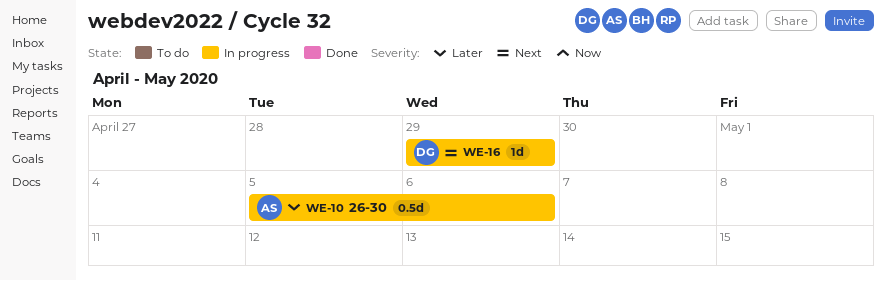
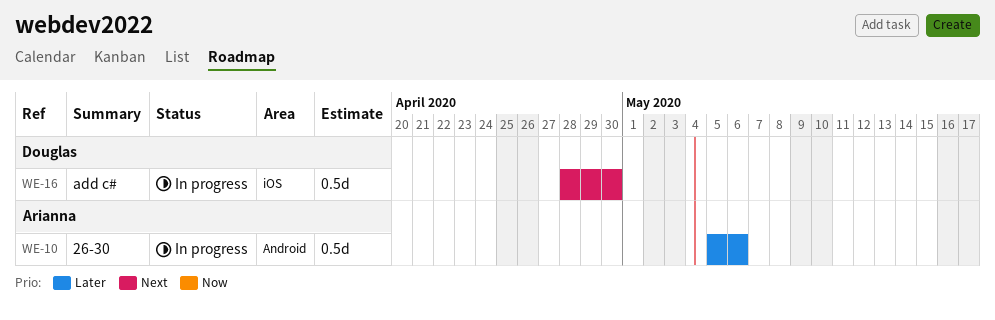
WE-16, estimate: 1d -> 0.5d
WE-16, start: Apr 29 -> Apr 28
WE-16, due: Apr 29 -> Apr 30

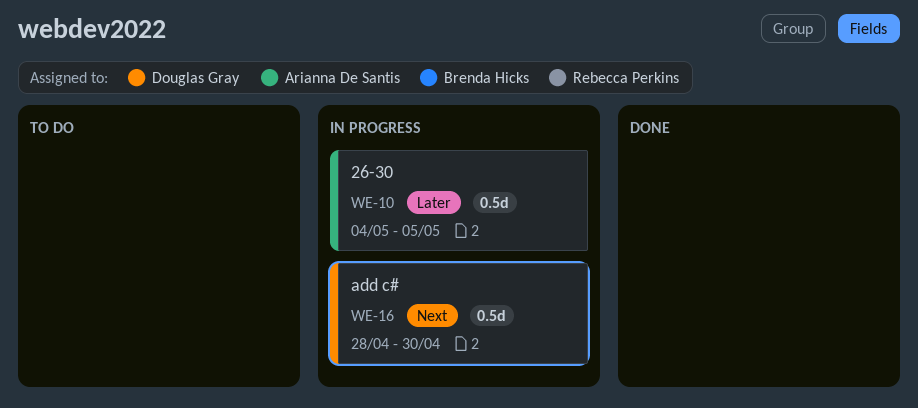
WE-10, start: May 5 -> May 4
WE-10, due: May 6 -> May 5

